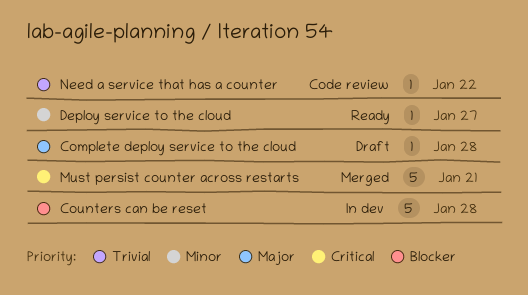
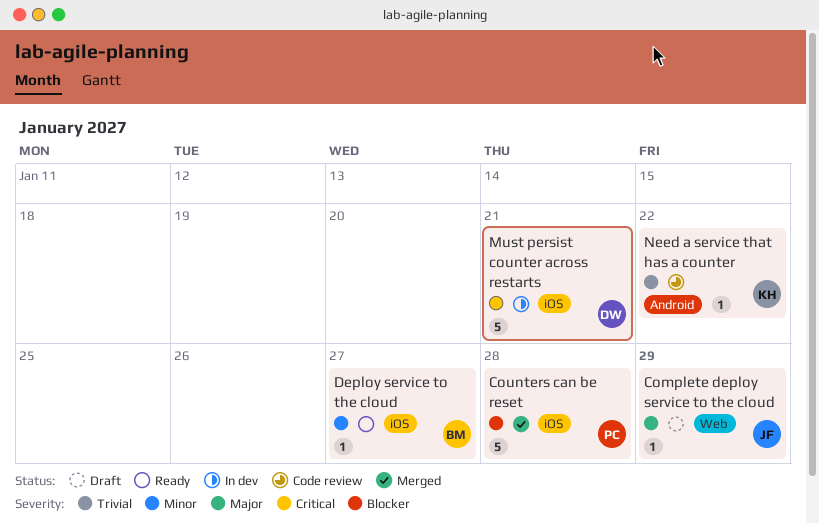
Complete deploy service to the cloud, due: Jan 28 -> Jan 29
Counters can be reset, status: In dev -> Merged
Must persist counter across restarts, status: Merged -> In dev

